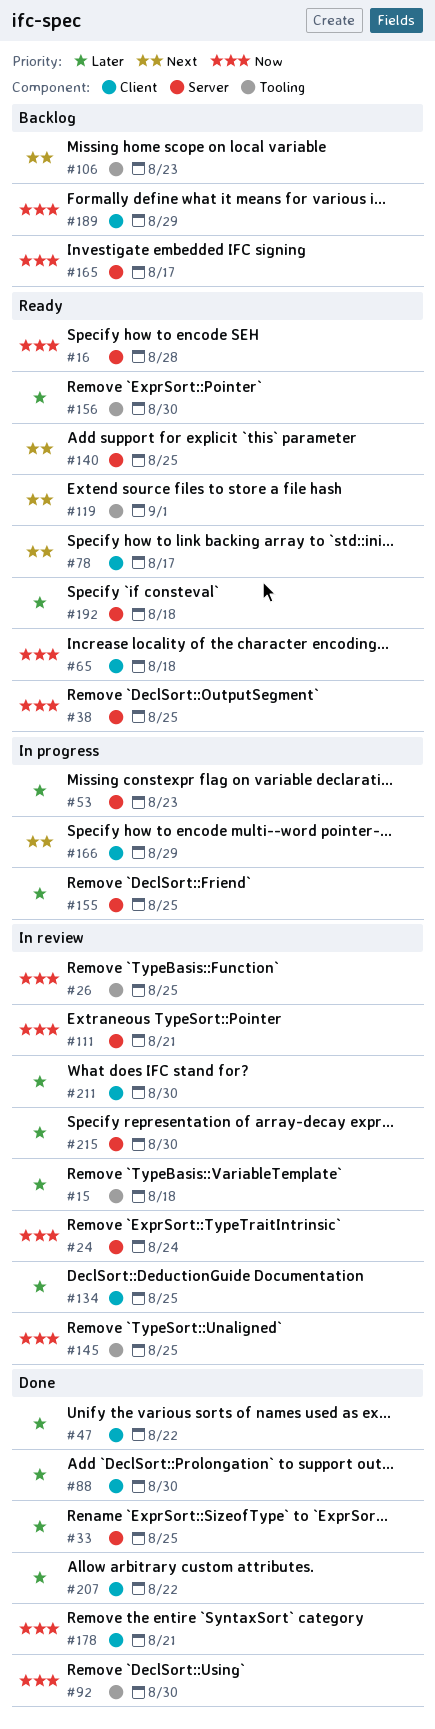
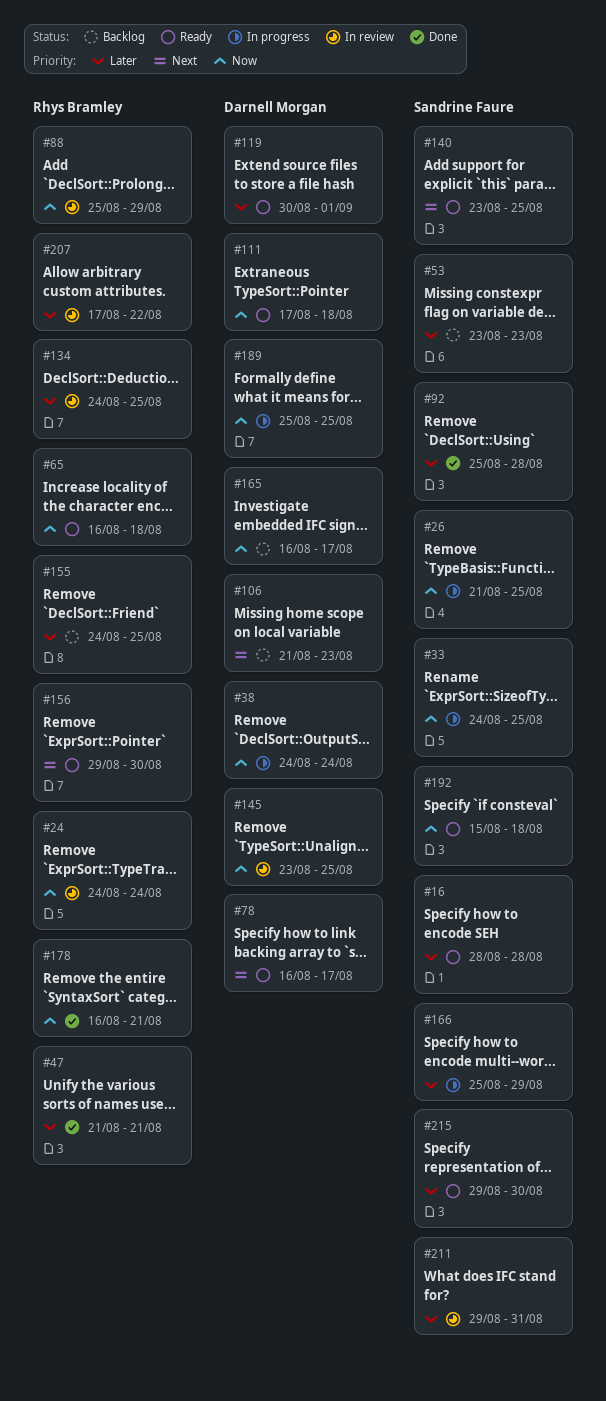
#15: present -> none
#16, priority: Now -> Later
#26, status: In review -> In progress
#33, status: Done -> In progress
#33, priority: Later -> Now
#38, status: Ready -> In progress
#38, due: Aug 25 -> Aug 24
#47, due: Aug 22 -> Aug 21
#53, status: In progress -> Backlog
#88, status: Done -> In review
#88, priority: Later -> Now
#88, due: Aug 30 -> Aug 29
#92, priority: Now -> Later
#92, due: Aug 30 -> Aug 28
#111, status: In review -> Ready
#111, due: Aug 21 -> Aug 18
#119, priority: Next -> Later
#155, status: In progress -> Backlog
#156, priority: Later -> Next
#166, priority: Next -> Later
#189, status: Backlog -> In progress
#189, due: Aug 29 -> Aug 25
#192, priority: Later -> Now
#207, status: Done -> In review
#211, due: Aug 30 -> Aug 31
#215, status: In review -> Ready

